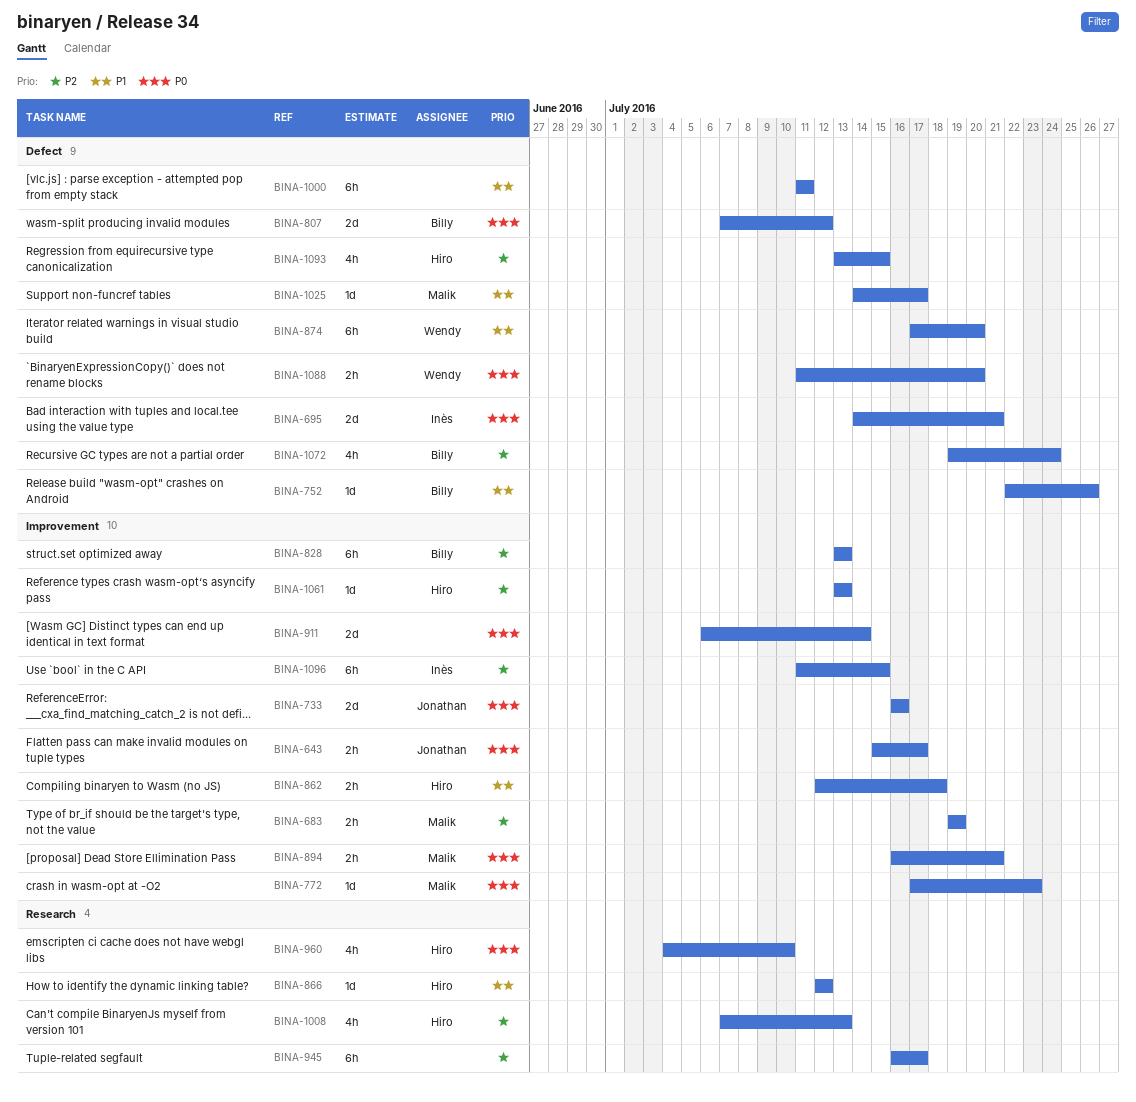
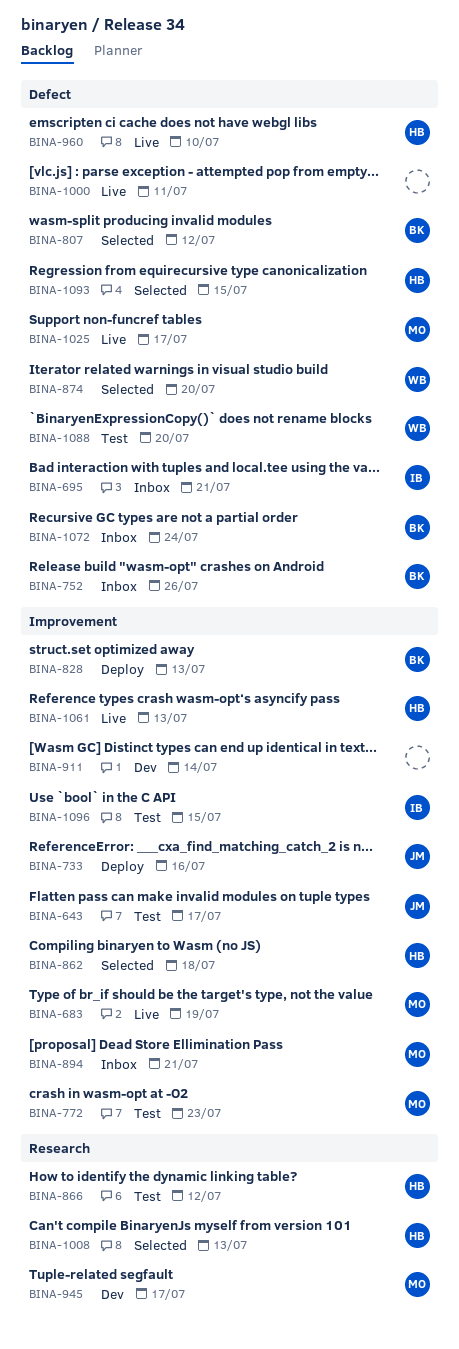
BINA-945, owner: none -> Malik
BINA-960, label: Research -> Defect

